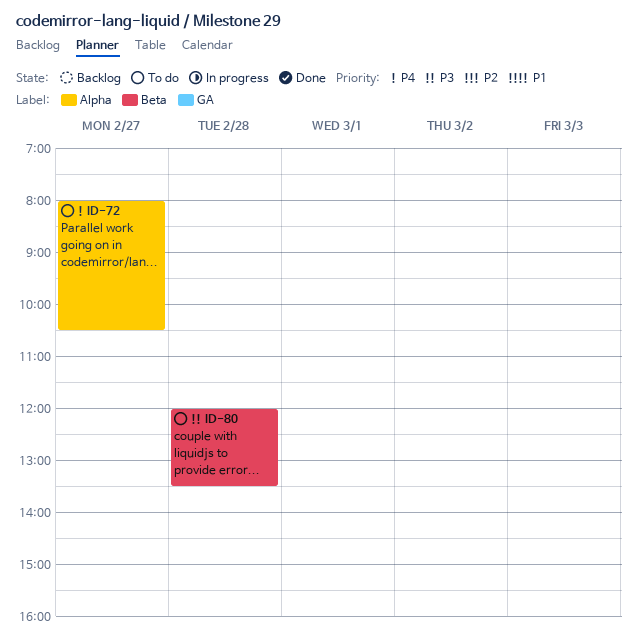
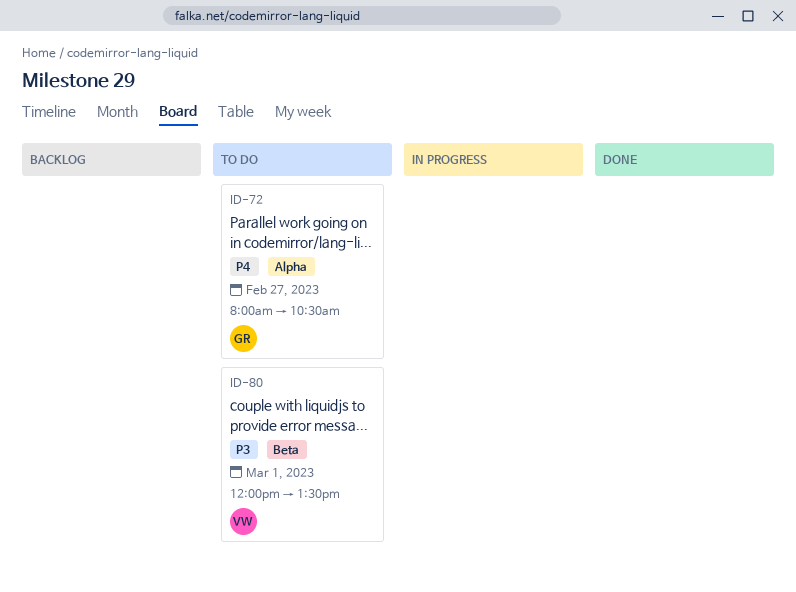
ID-80, day: Feb 28 -> Mar 1

